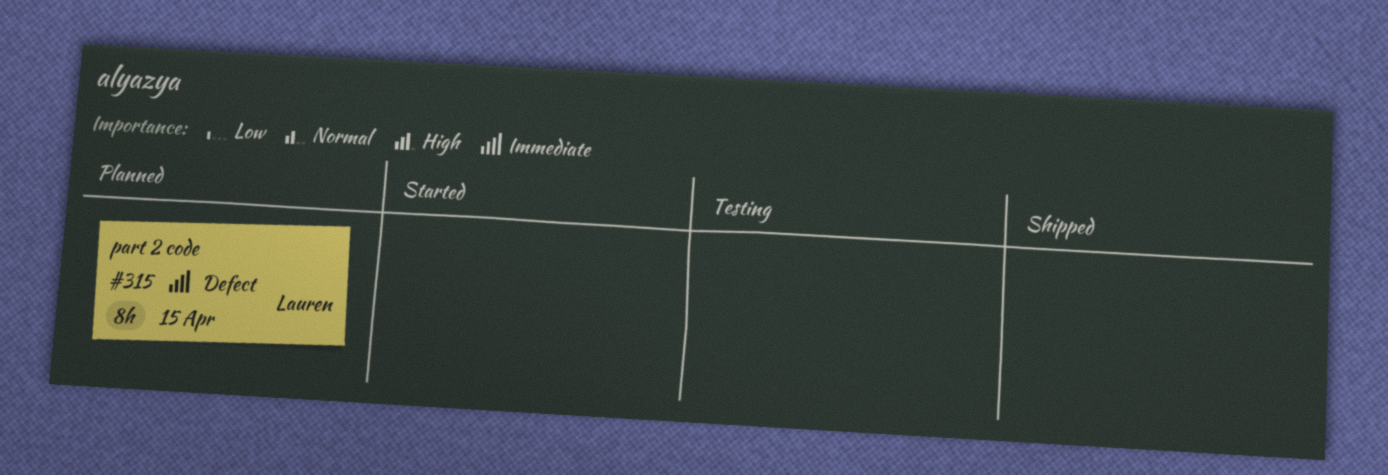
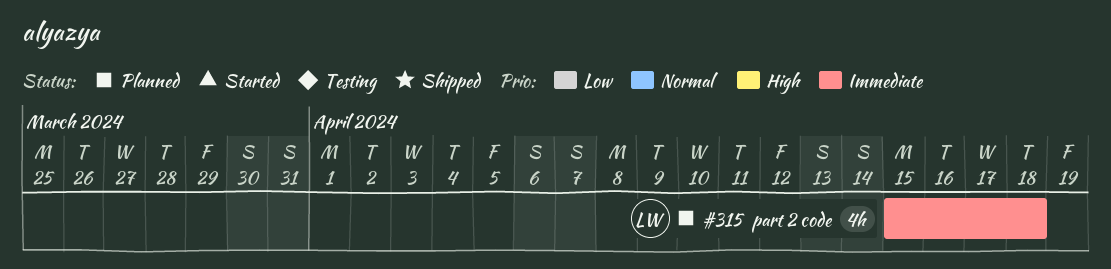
#315, estimate: 8h -> 4h
#315, due: Apr 15 -> Apr 18

